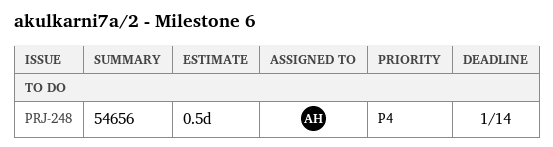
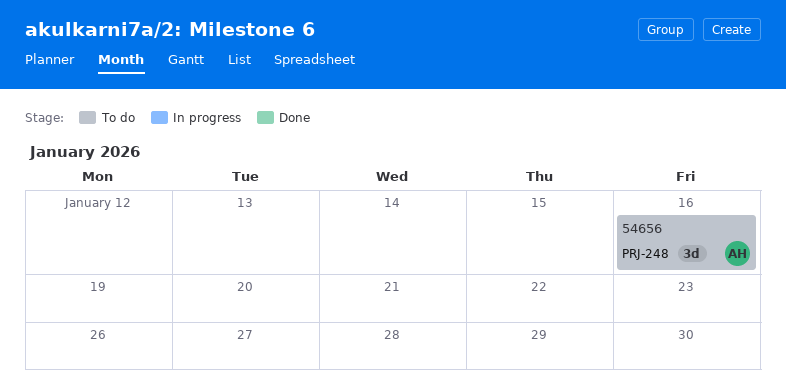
PRJ-248, estimate: 0.5d -> 3d
PRJ-248, due: Jan 14 -> Jan 16

